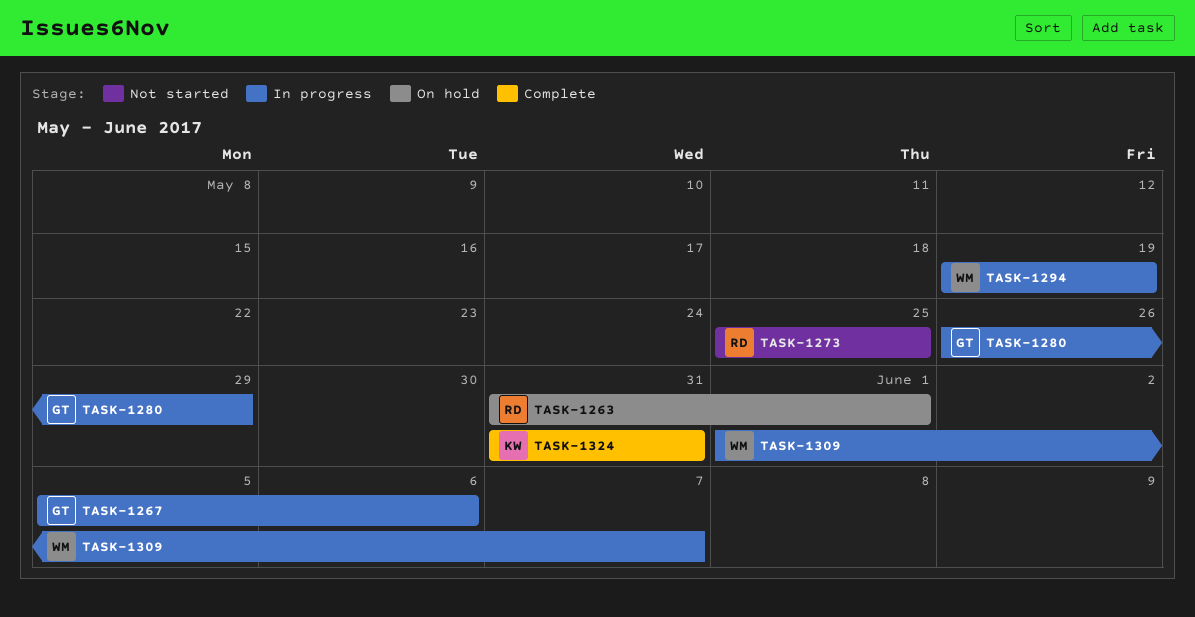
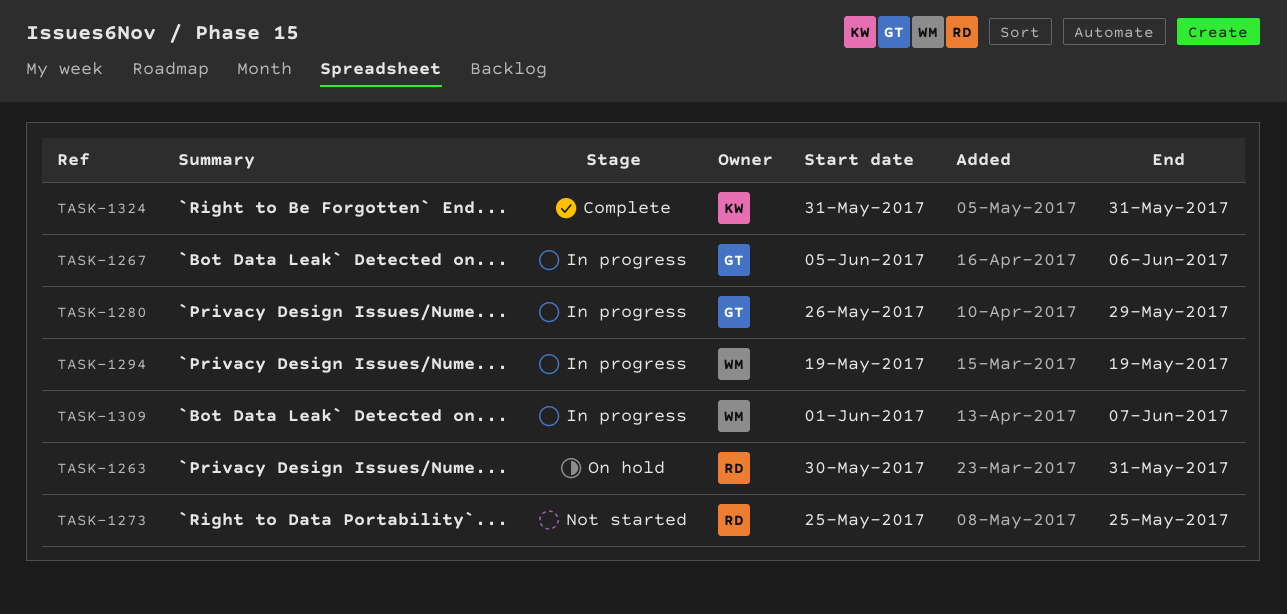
TASK-1263, start: May 31 -> May 30
TASK-1263, due: Jun 1 -> May 31

